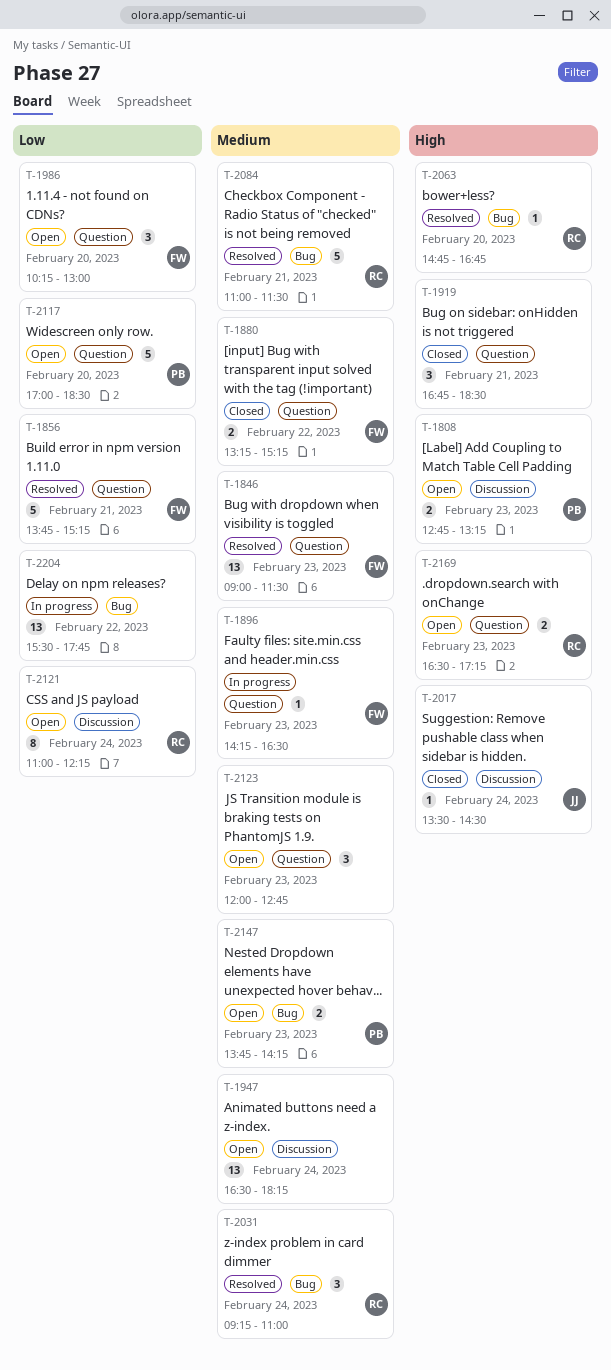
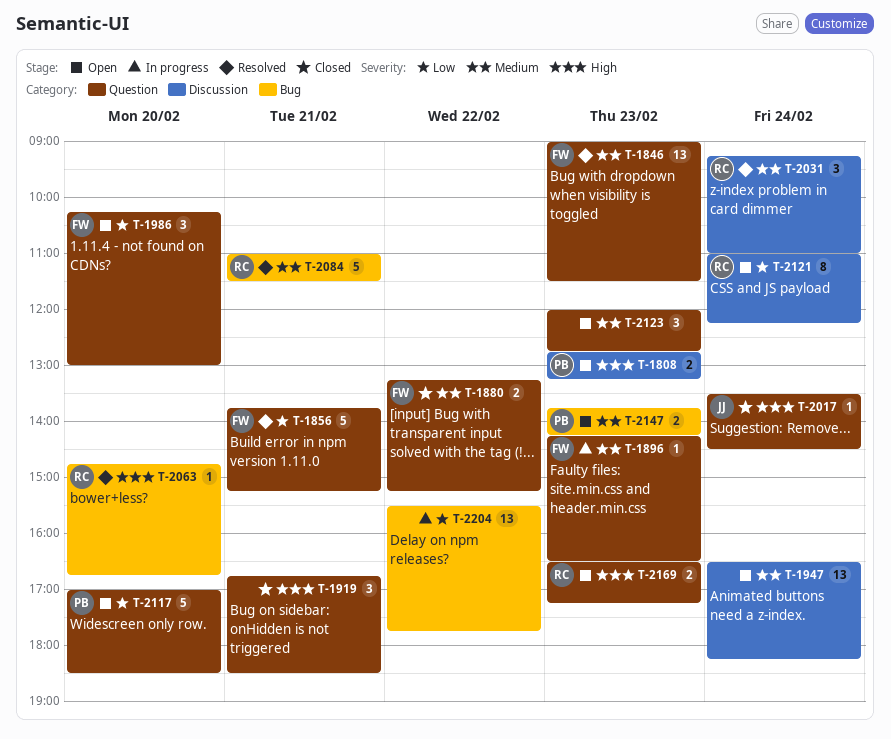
T-2017, label: Discussion -> Question
T-2031, label: Bug -> Discussion

